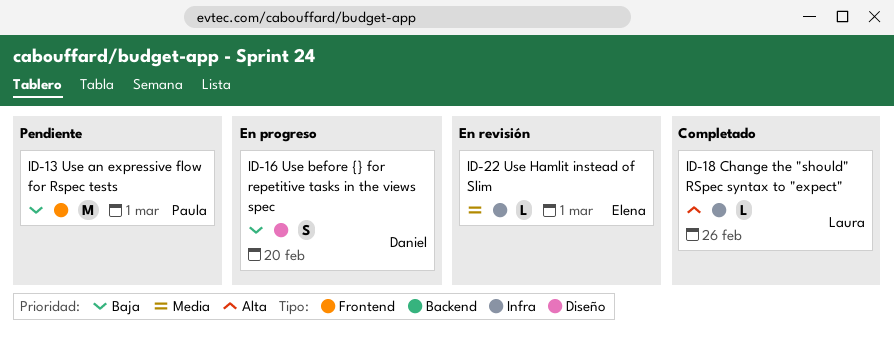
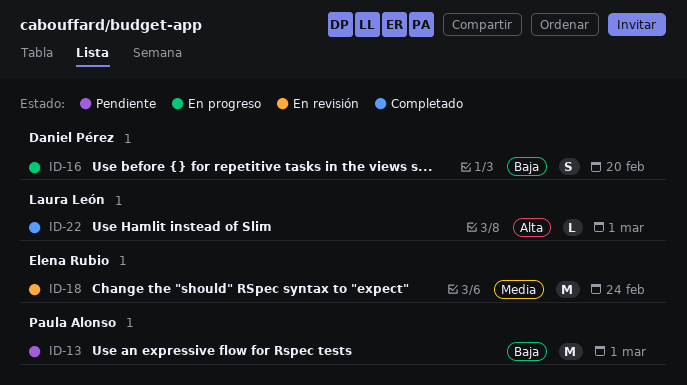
ID-18, status: Completado -> En revisión
ID-18, owner: Laura León -> Elena Rubio
ID-18, priority: Alta -> Media
ID-18, estimate: L -> M
ID-18, due: Feb 26 -> Feb 24
ID-22, status: En revisión -> Completado
ID-22, owner: Elena Rubio -> Laura León
ID-22, priority: Media -> Alta

